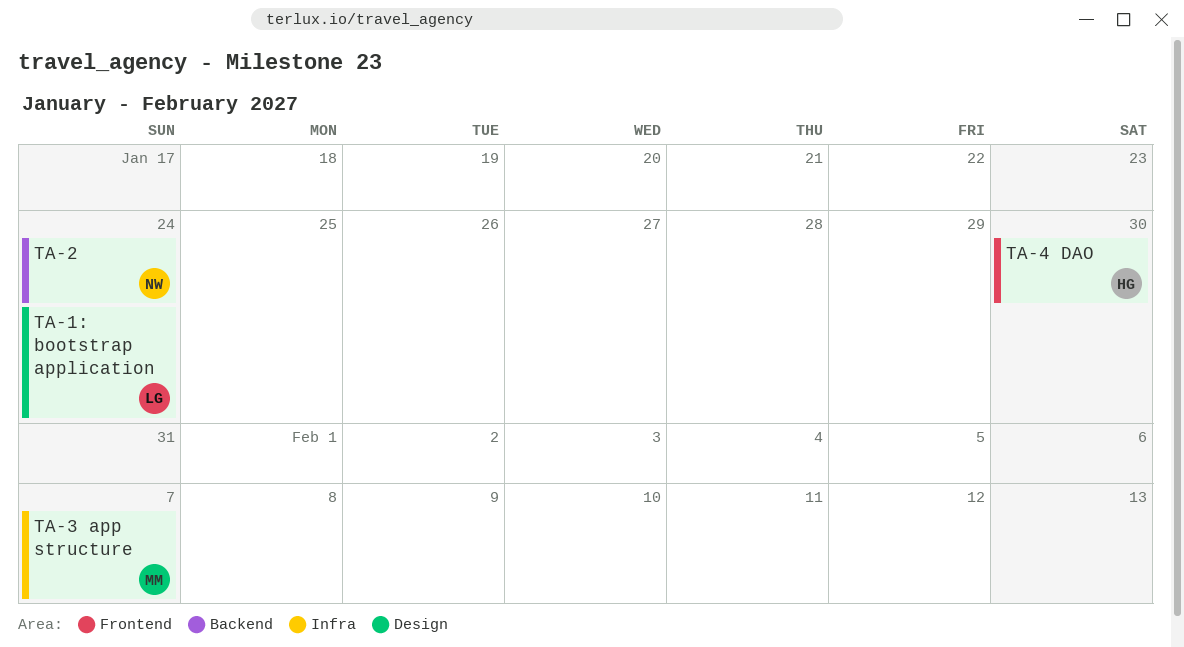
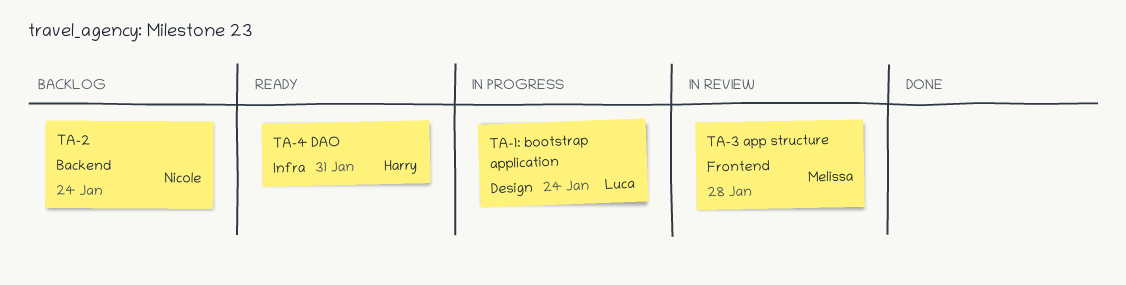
TA-3 app structure, label: Infra -> Frontend
TA-3 app structure, due: Feb 7 -> Jan 28
TA-4 DAO, label: Frontend -> Infra
TA-4 DAO, due: Jan 30 -> Jan 31

